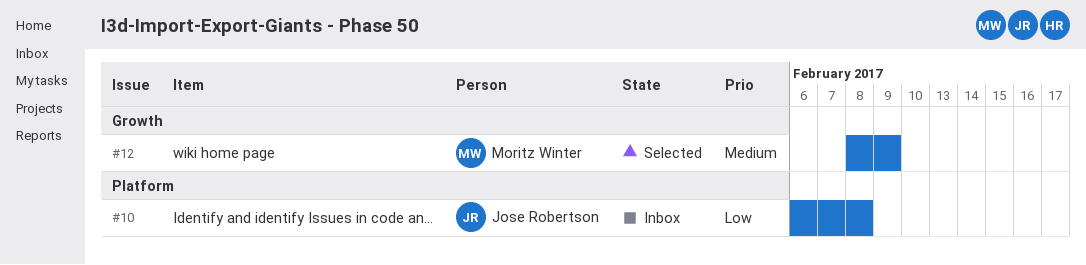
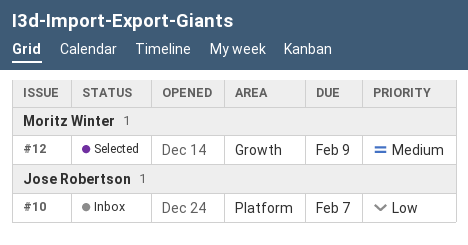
#10, due: Feb 8 -> Feb 7

